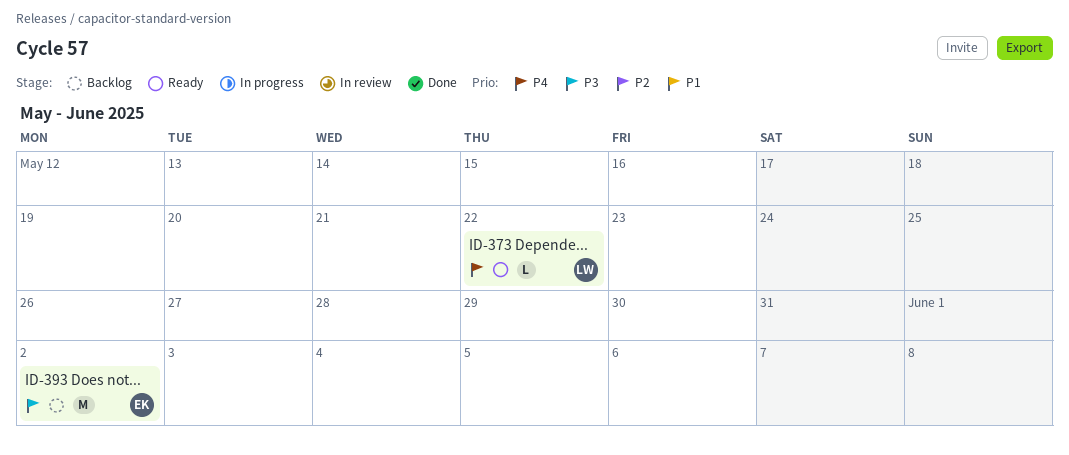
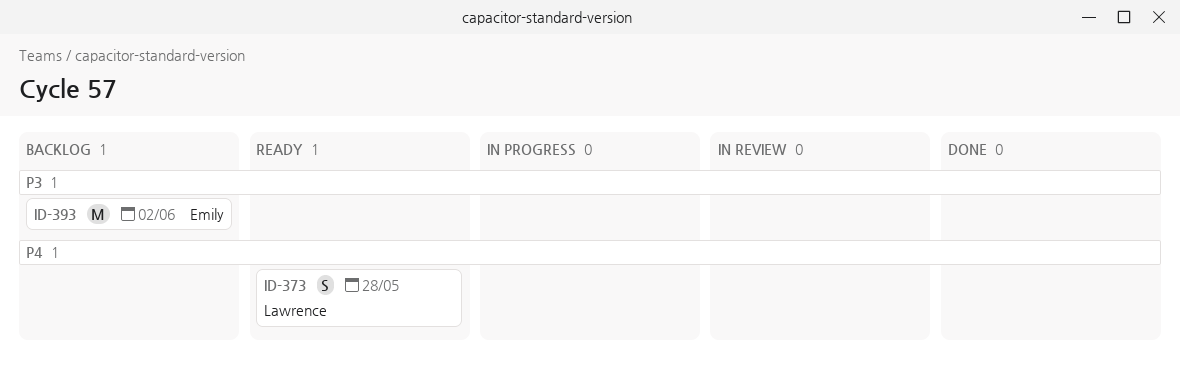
ID-373, estimate: L -> S
ID-373, due: May 22 -> May 28

